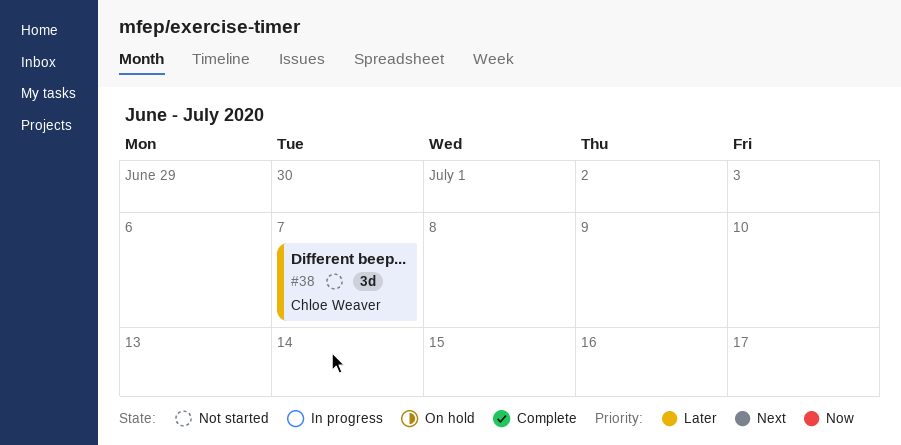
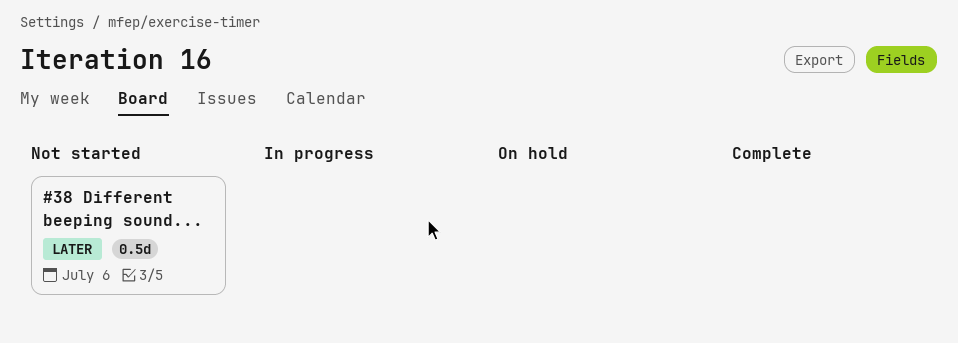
#38, estimate: 3d -> 0.5d
#38, due: Jul 7 -> Jul 6

